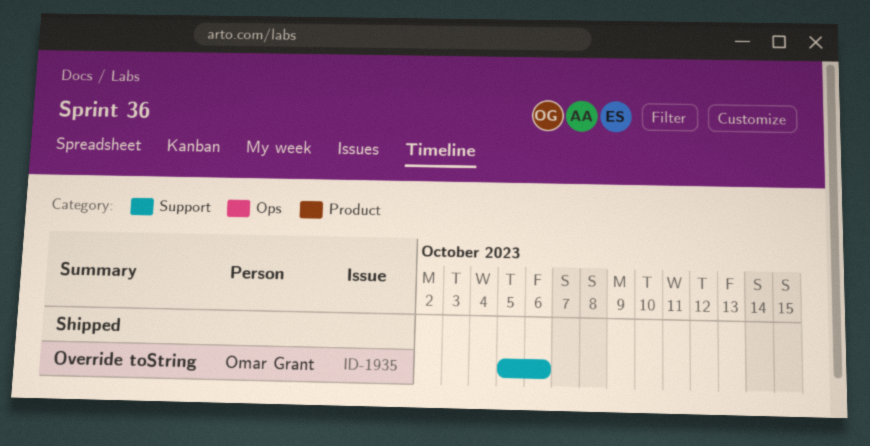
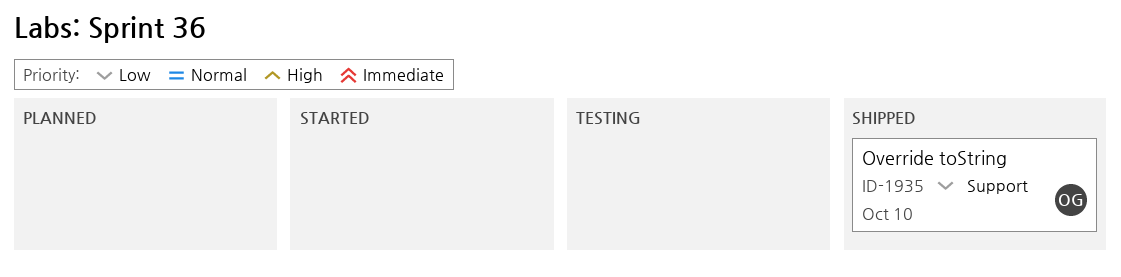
ID-1935, due: Oct 6 -> Oct 10

